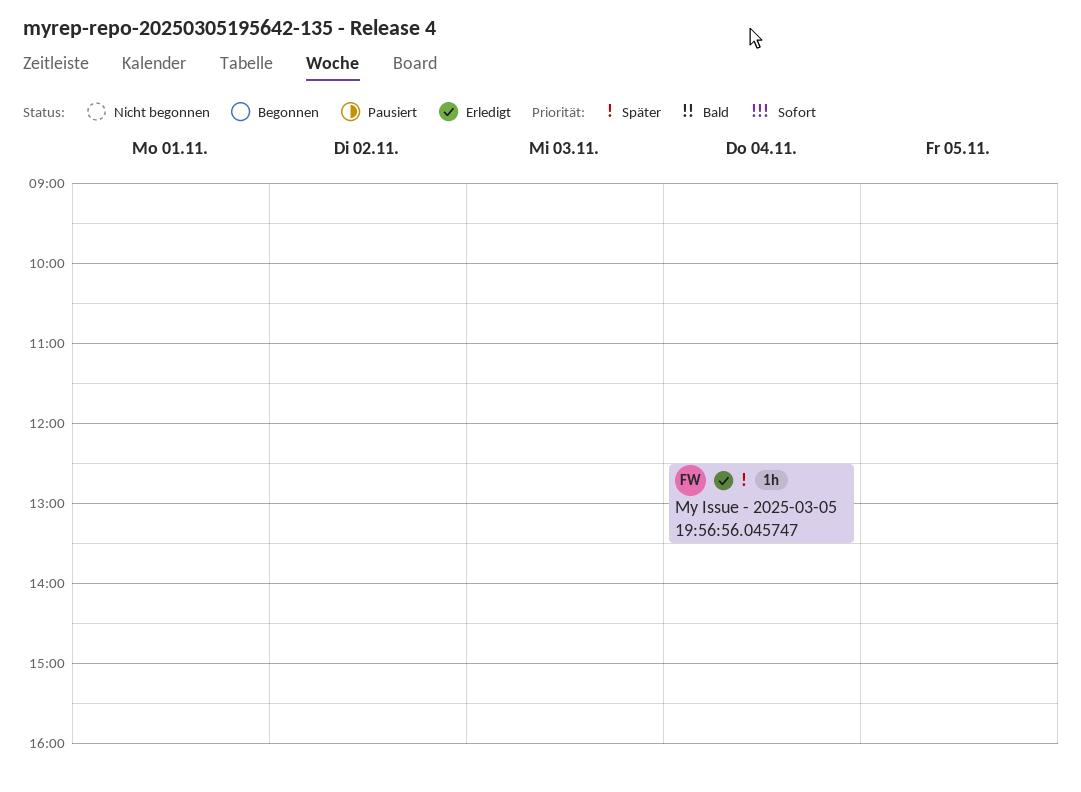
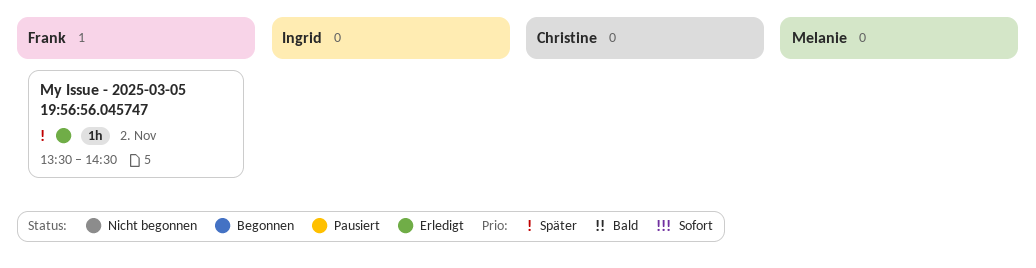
My Issue - 2025-03-05 19:56:56.045747, day: Nov 4 -> Nov 2
My Issue - 2025-03-05 19:56:56.045747, begins: 12:30 -> 13:30
My Issue - 2025-03-05 19:56:56.045747, ends: 13:30 -> 14:30

